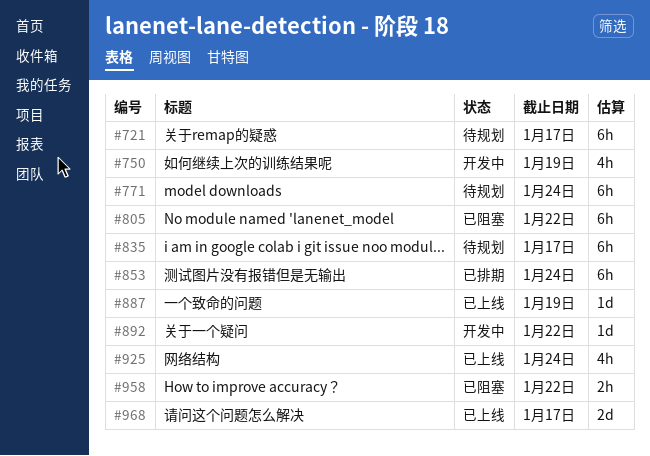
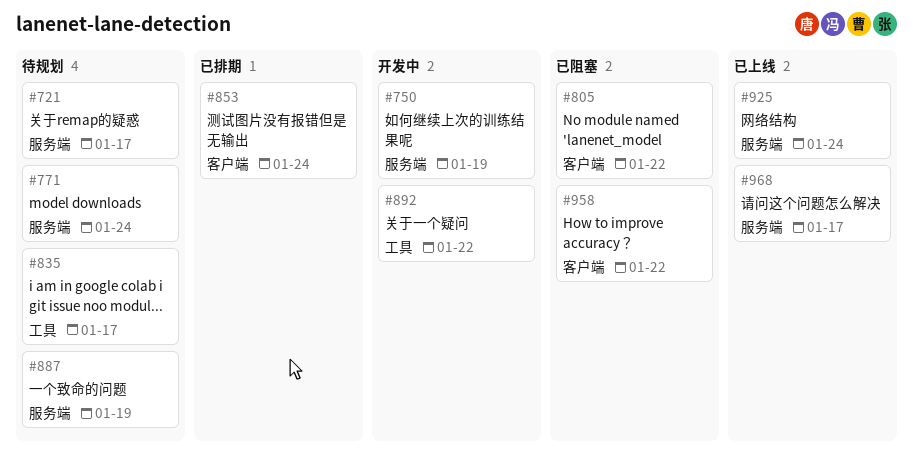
#887, status: 已上线 -> 待规划

